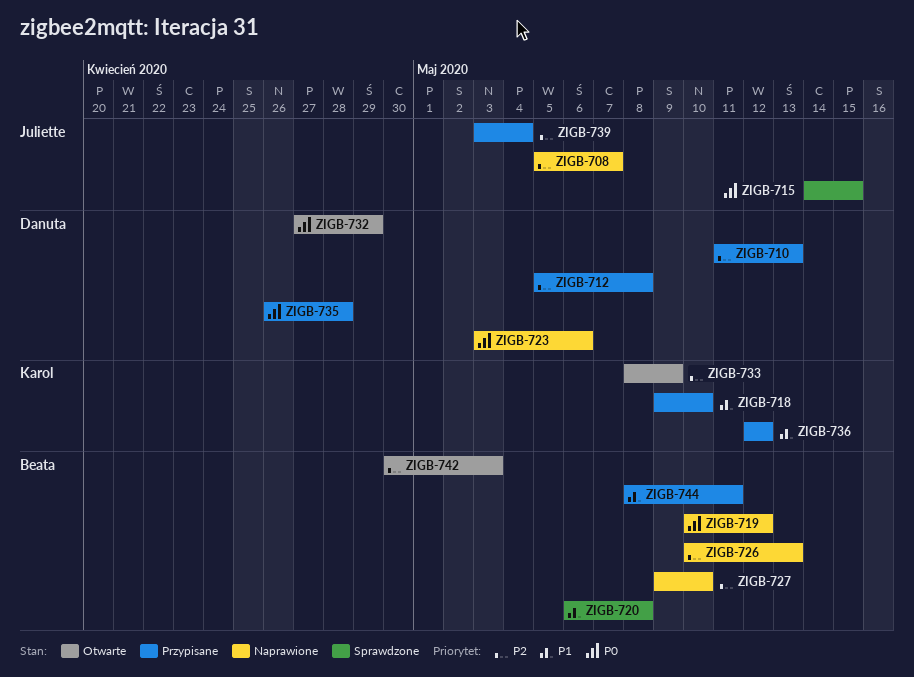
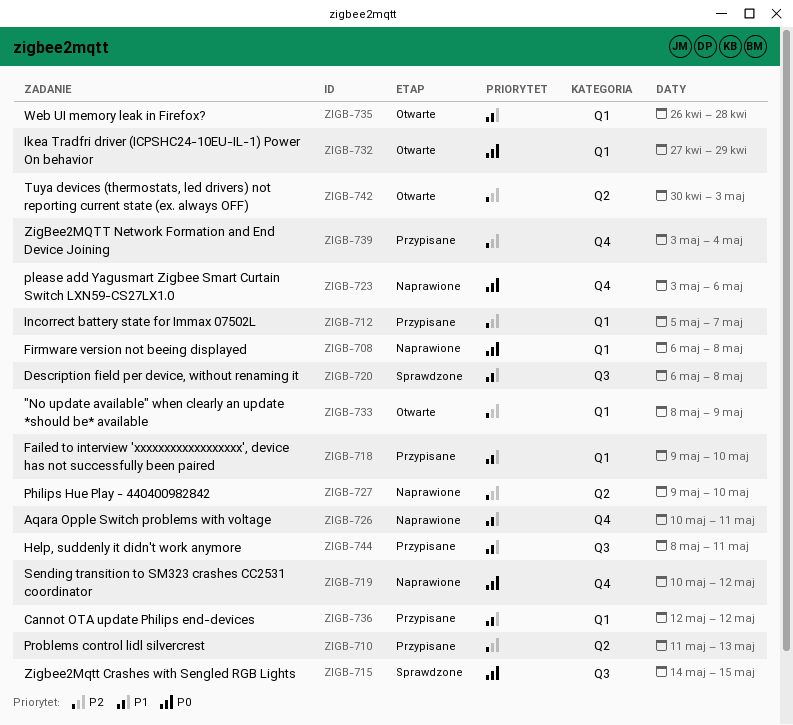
ZIGB-708, priority: P2 -> P0
ZIGB-708, start: May 5 -> May 6
ZIGB-708, due: May 7 -> May 8
ZIGB-712, due: May 8 -> May 7
ZIGB-726, priority: P2 -> P1
ZIGB-726, due: May 13 -> May 11
ZIGB-735, status: Przypisane -> Otwarte
ZIGB-735, priority: P0 -> P1

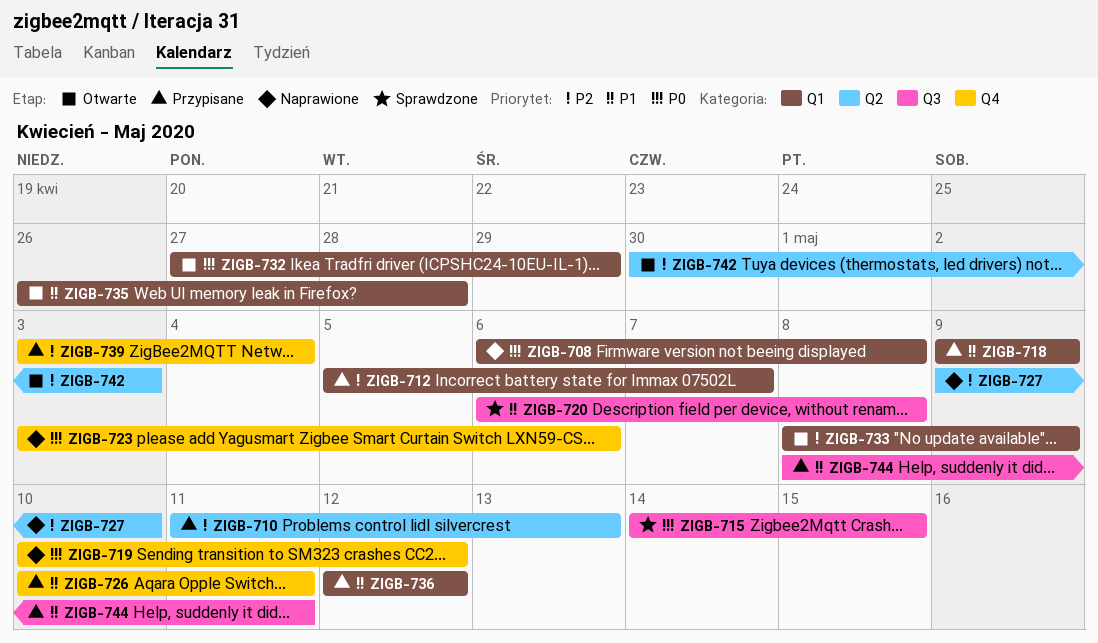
ZIGB-718, due: May 10 -> May 9
ZIGB-726, status: Naprawione -> Przypisane

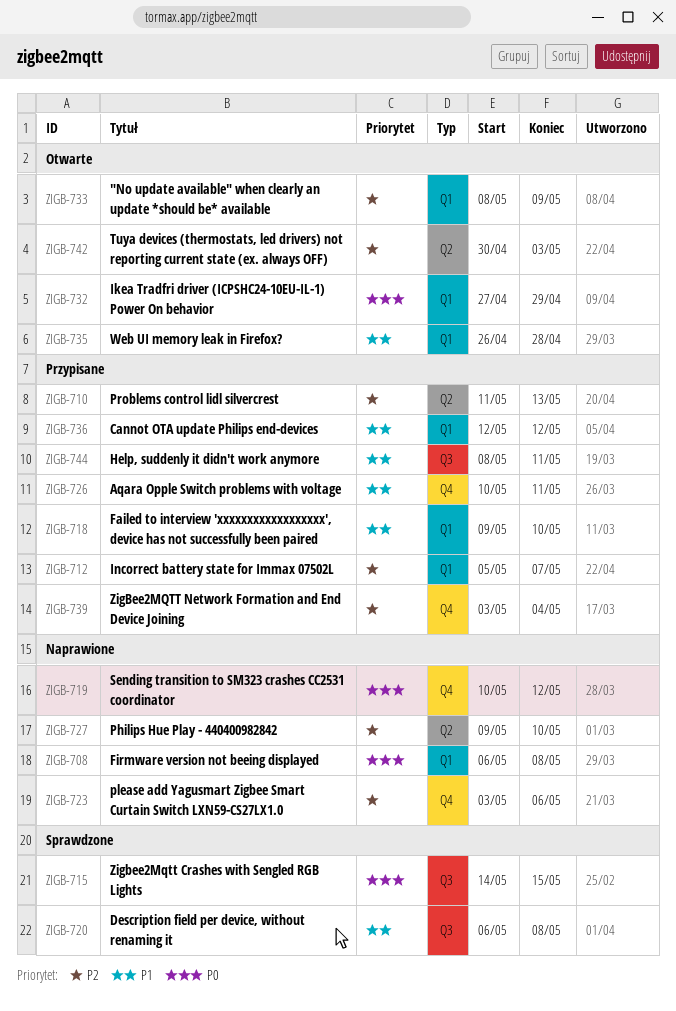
ZIGB-718, due: May 9 -> May 10
ZIGB-723, priority: P0 -> P2

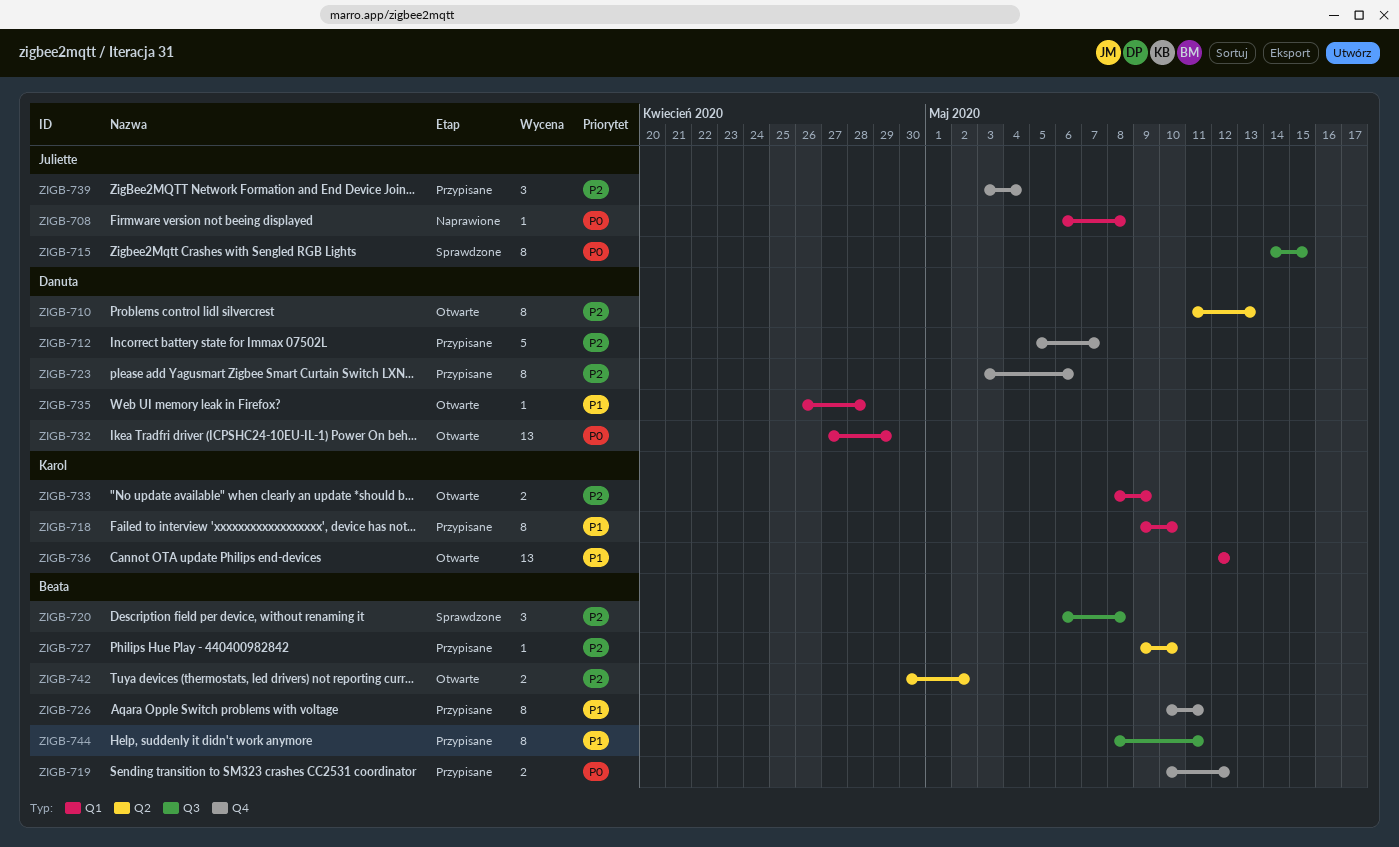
ZIGB-710, status: Przypisane -> Otwarte
ZIGB-712, label: Q1 -> Q4
ZIGB-719, status: Naprawione -> Przypisane
ZIGB-720, priority: P1 -> P2
ZIGB-723, status: Naprawione -> Przypisane
ZIGB-727, status: Naprawione -> Przypisane
ZIGB-736, status: Przypisane -> Otwarte
ZIGB-742, due: May 3 -> May 2

